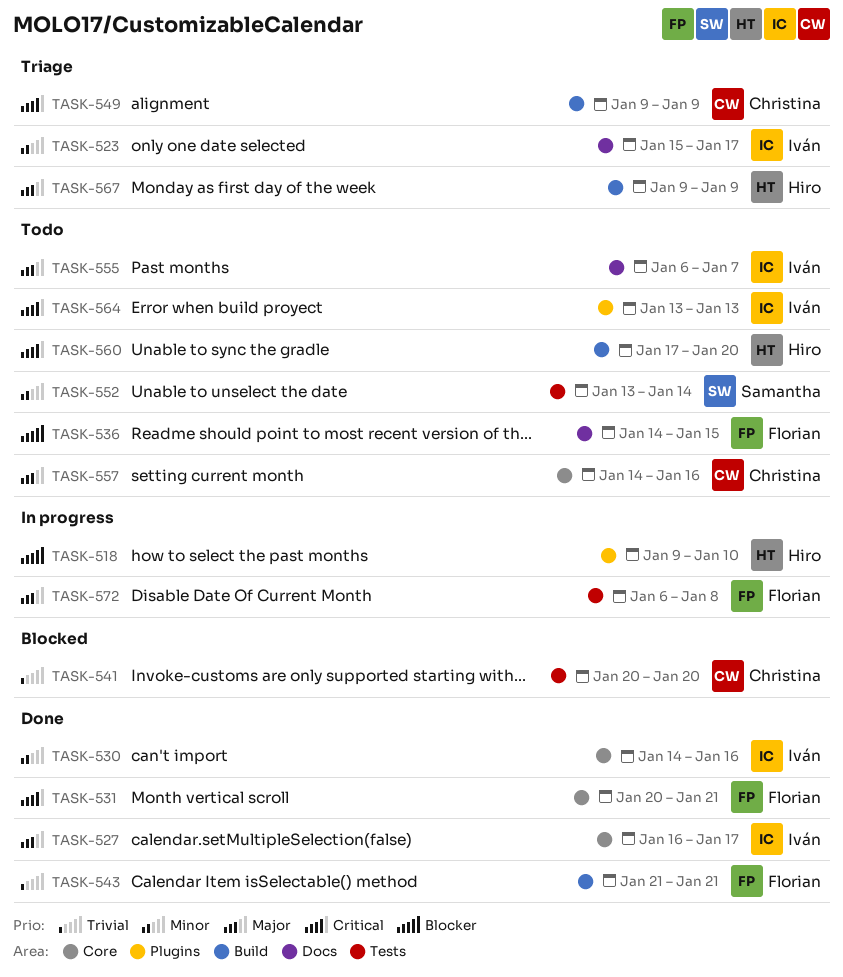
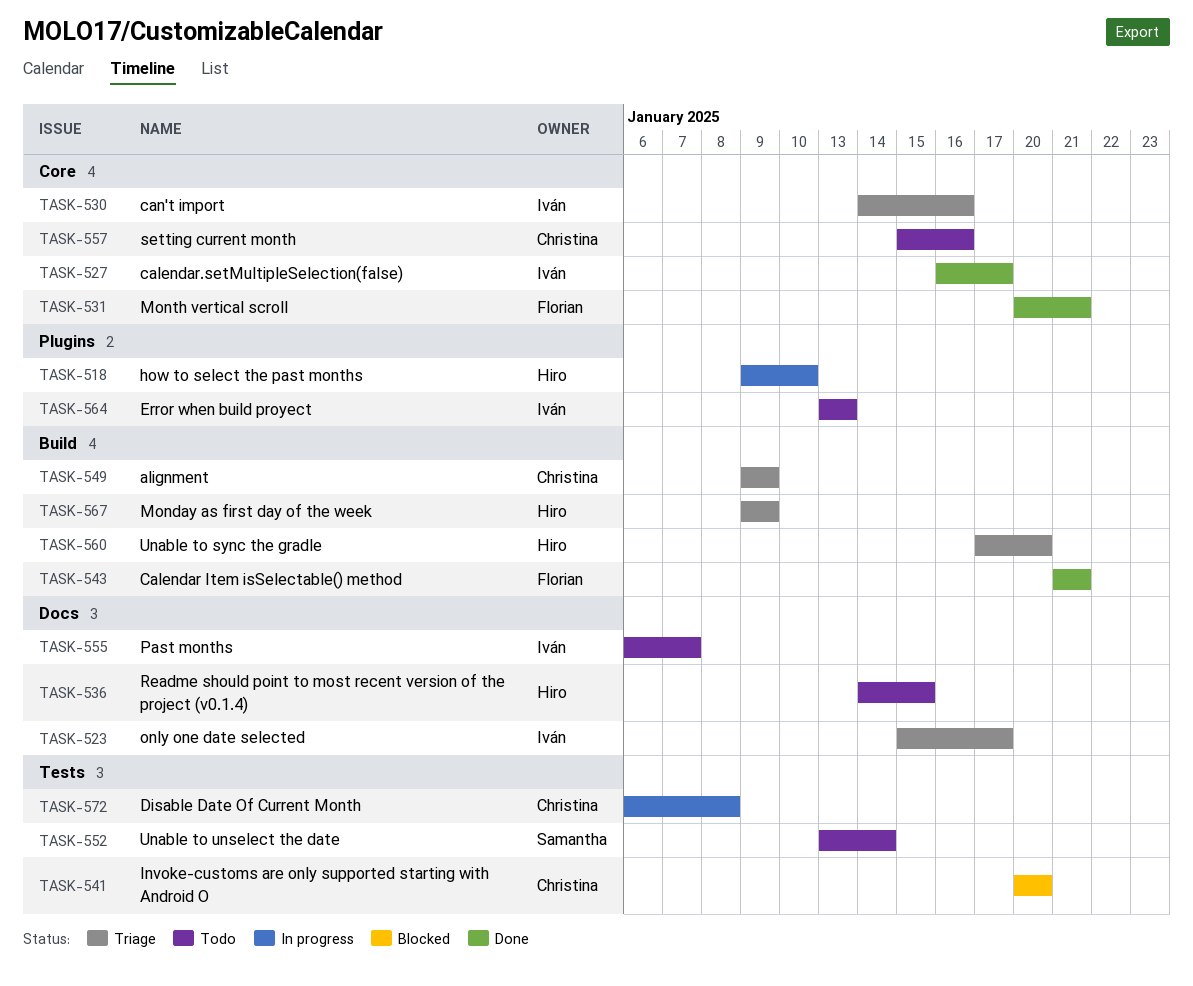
TASK-530, status: Done -> Triage
TASK-536, owner: Florian -> Hiro
TASK-557, start: Jan 14 -> Jan 15
TASK-560, status: Todo -> Triage
TASK-572, owner: Florian -> Christina

